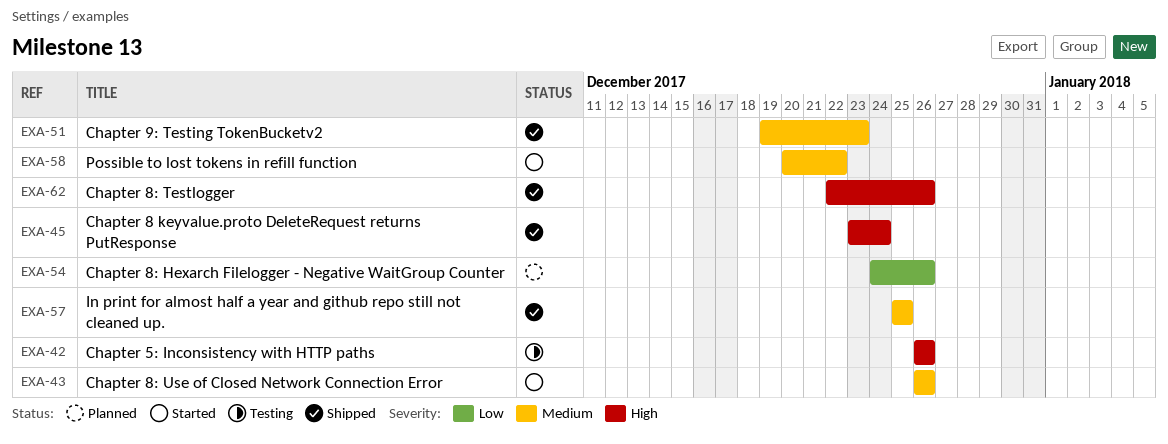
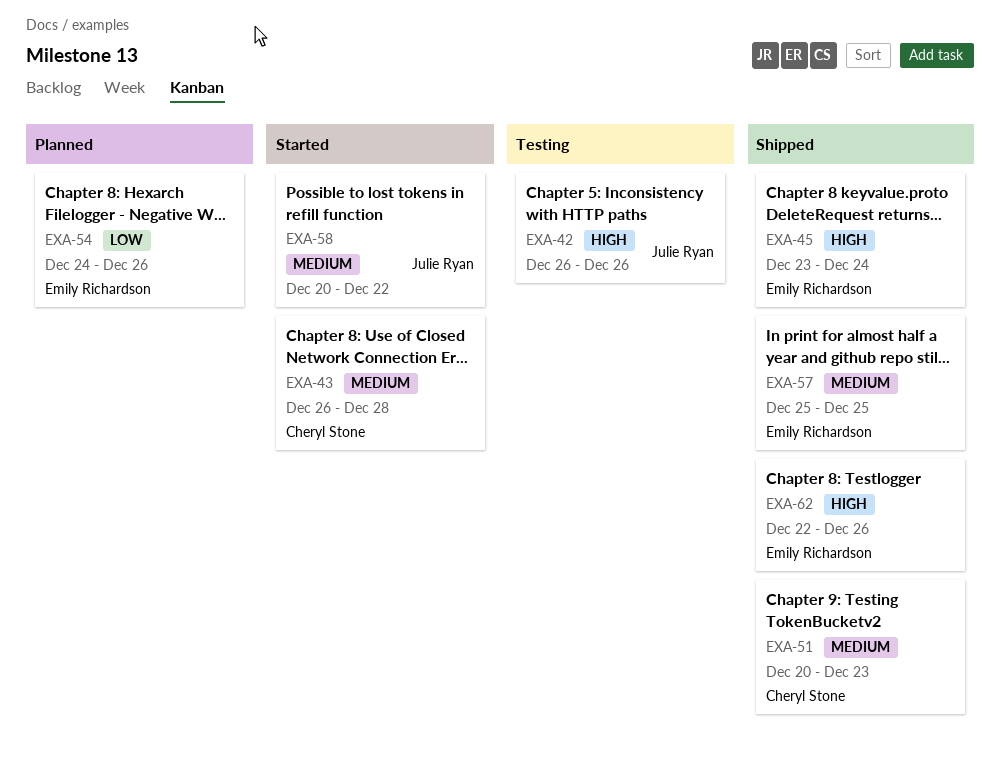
EXA-43, due: Dec 26 -> Dec 28
EXA-51, start: Dec 19 -> Dec 20

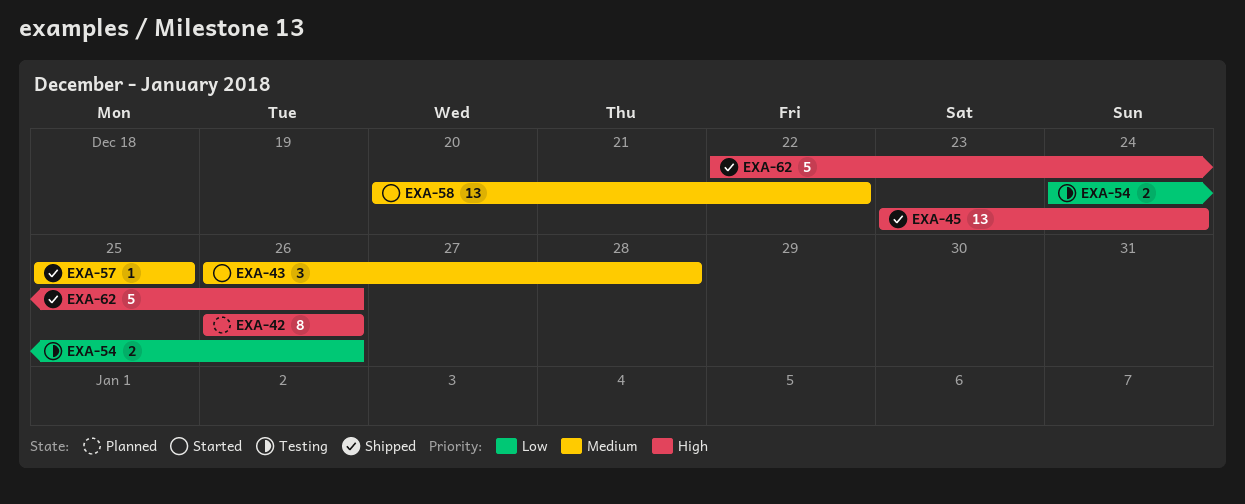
EXA-42, status: Testing -> Planned
EXA-51: present -> none
EXA-54, status: Planned -> Testing

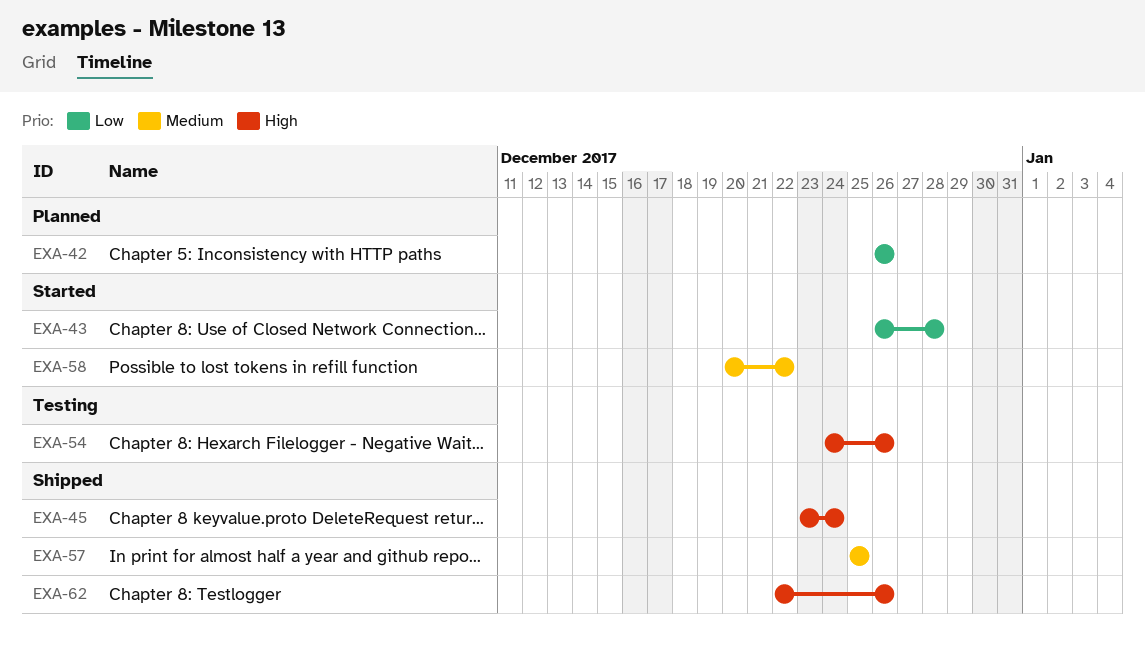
EXA-42, priority: High -> Low
EXA-43, priority: Medium -> Low
EXA-54, priority: Low -> High

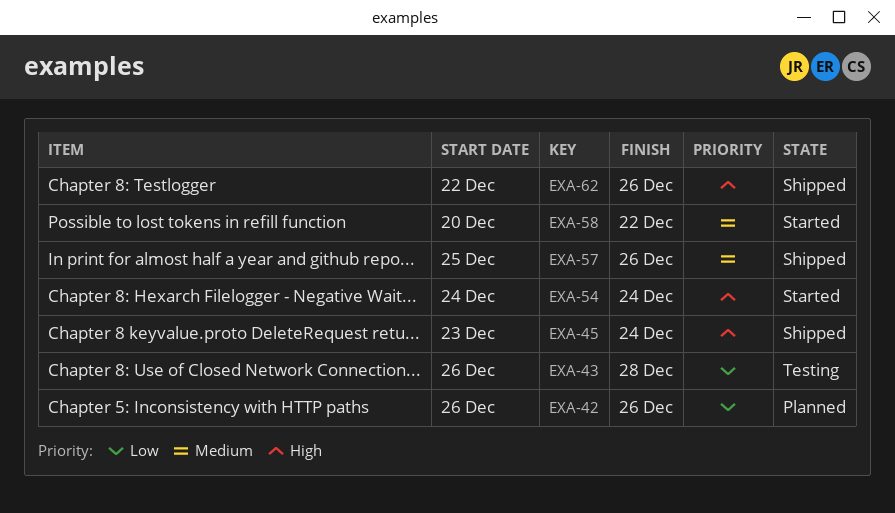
EXA-43, status: Started -> Testing
EXA-54, status: Testing -> Started
EXA-54, due: Dec 26 -> Dec 24
EXA-57, due: Dec 25 -> Dec 26

